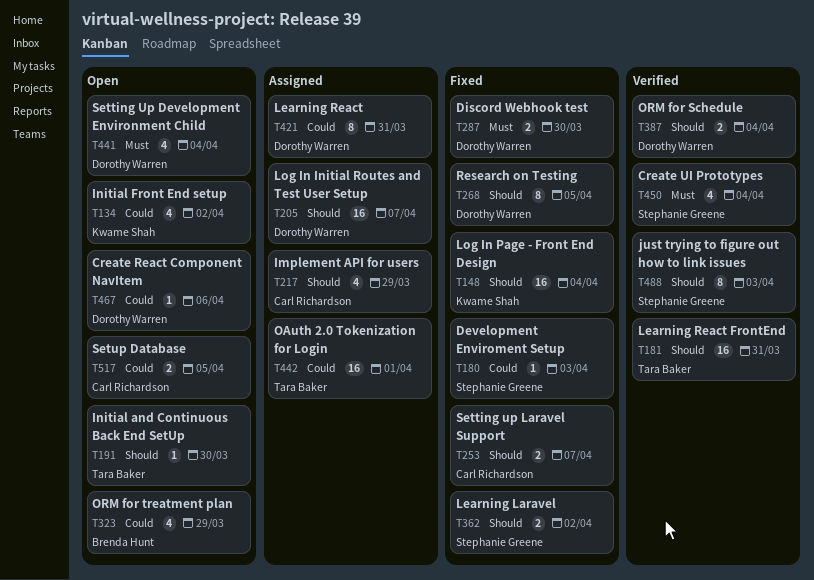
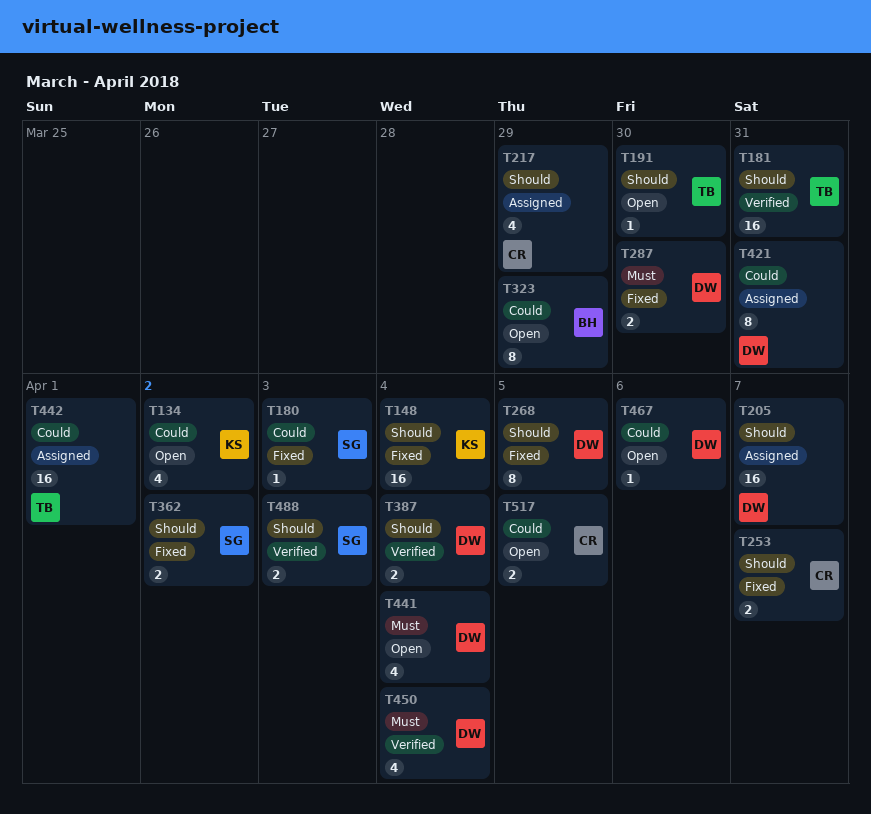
T323, estimate: 4 -> 8
T450, owner: Stephanie Greene -> Dorothy Warren
T488, estimate: 8 -> 2

